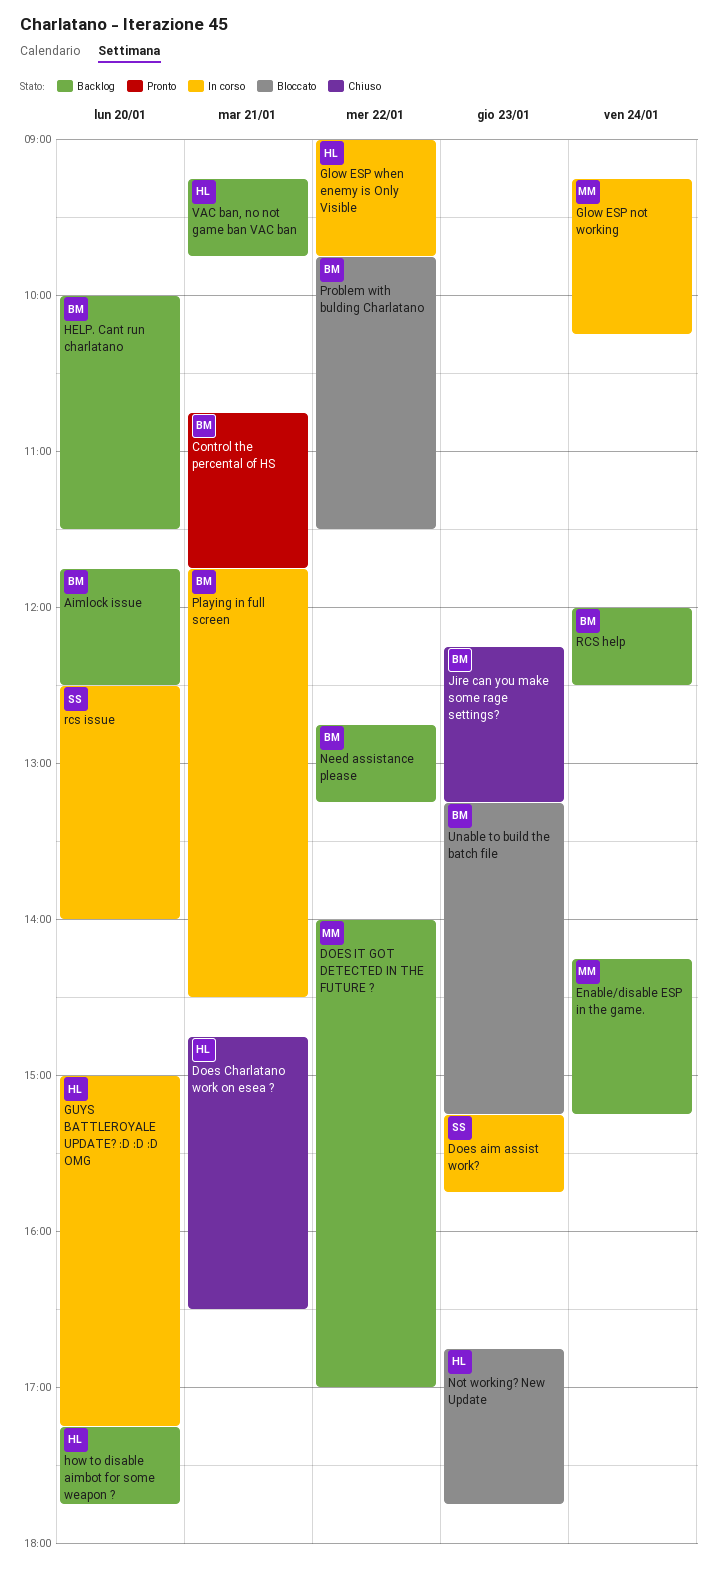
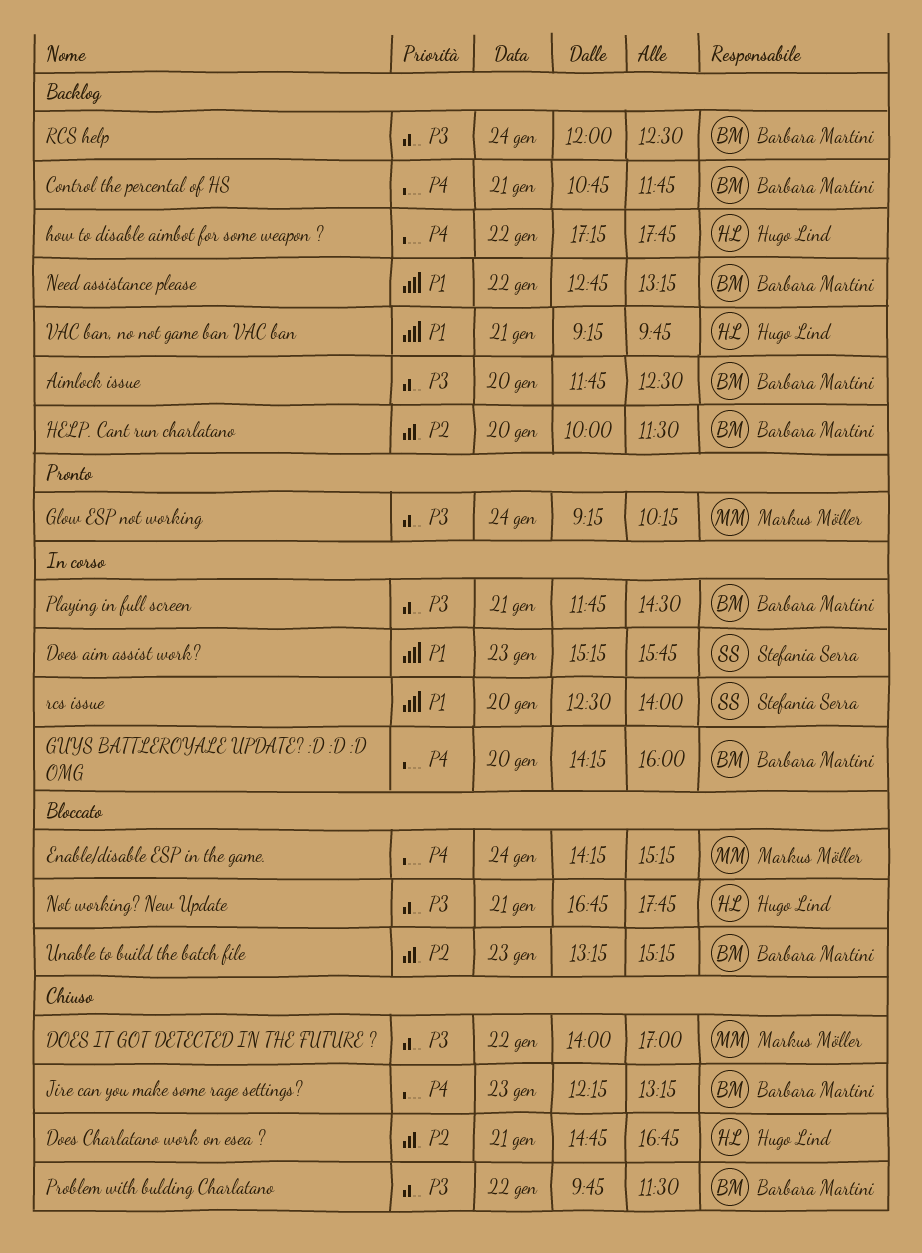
Control the percental of HS, status: Pronto -> Backlog
Does Charlatano work on esea ?, ends: 16:30 -> 16:45
DOES IT GOT DETECTED IN THE FUTURE ?, status: Backlog -> Chiuso
Enable/disable ESP in the game., status: Backlog -> Bloccato
Glow ESP not working, status: In corso -> Pronto
Glow ESP when enemy is Only Visible: present -> none
GUYS BATTLEROYALE UPDATE? :D :D :D OMG, owner: Hugo Lind -> Barbara Martini
GUYS BATTLEROYALE UPDATE? :D :D :D OMG, begins: 15:00 -> 14:15
GUYS BATTLEROYALE UPDATE? :D :D :D OMG, ends: 17:15 -> 16:00
how to disable aimbot for some weapon ?, day: Jan 20 -> Jan 22
Not working? New Update, day: Jan 23 -> Jan 21
Problem with bulding Charlatano, status: Bloccato -> Chiuso

